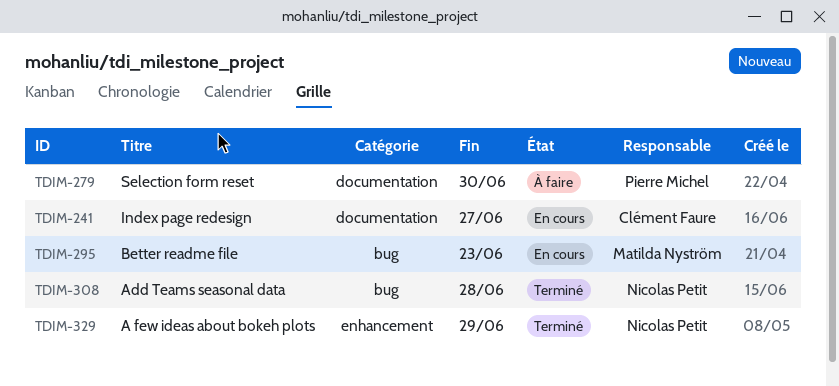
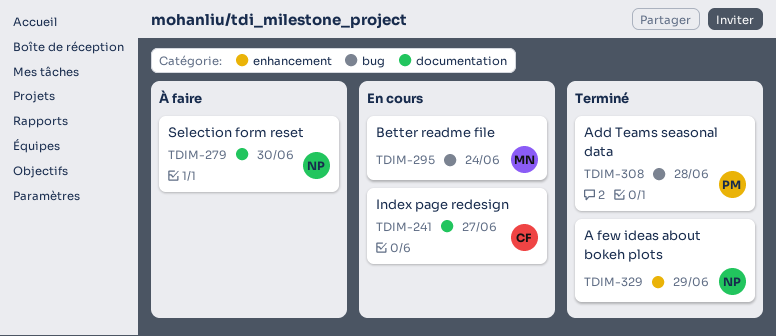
TDIM-279, owner: Pierre Michel -> Nicolas Petit
TDIM-295, due: Jun 23 -> Jun 24
TDIM-308, owner: Nicolas Petit -> Pierre Michel

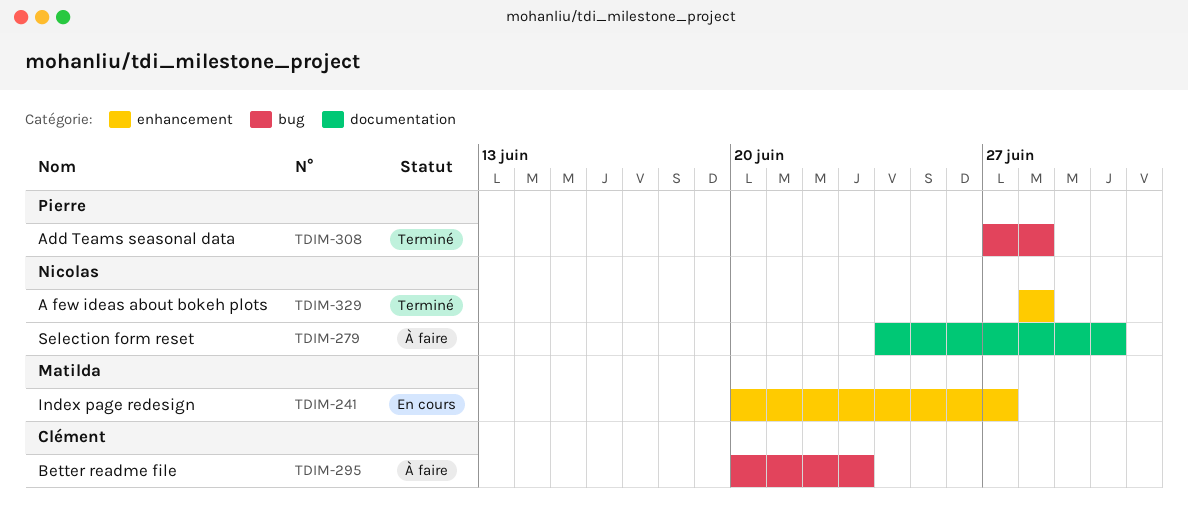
TDIM-241, owner: Clément -> Matilda
TDIM-241, label: documentation -> enhancement
TDIM-295, status: En cours -> À faire
TDIM-295, owner: Matilda -> Clément
TDIM-295, due: Jun 24 -> Jun 23
TDIM-329, due: Jun 29 -> Jun 28

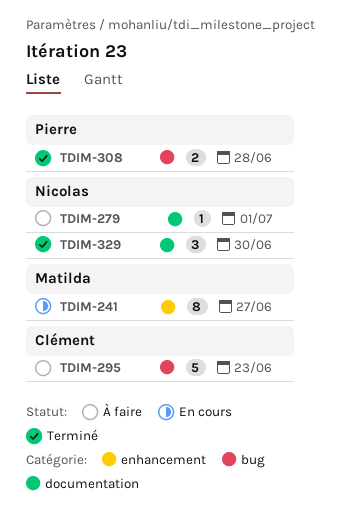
TDIM-279, due: Jun 30 -> Jul 1
TDIM-329, label: enhancement -> documentation
TDIM-329, due: Jun 28 -> Jun 30

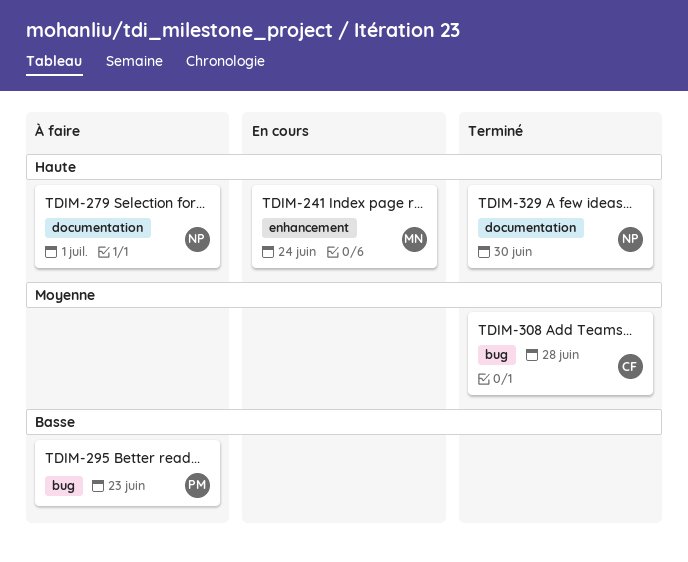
TDIM-241, due: Jun 27 -> Jun 24
TDIM-295, owner: Clément -> Pierre
TDIM-308, owner: Pierre -> Clément

